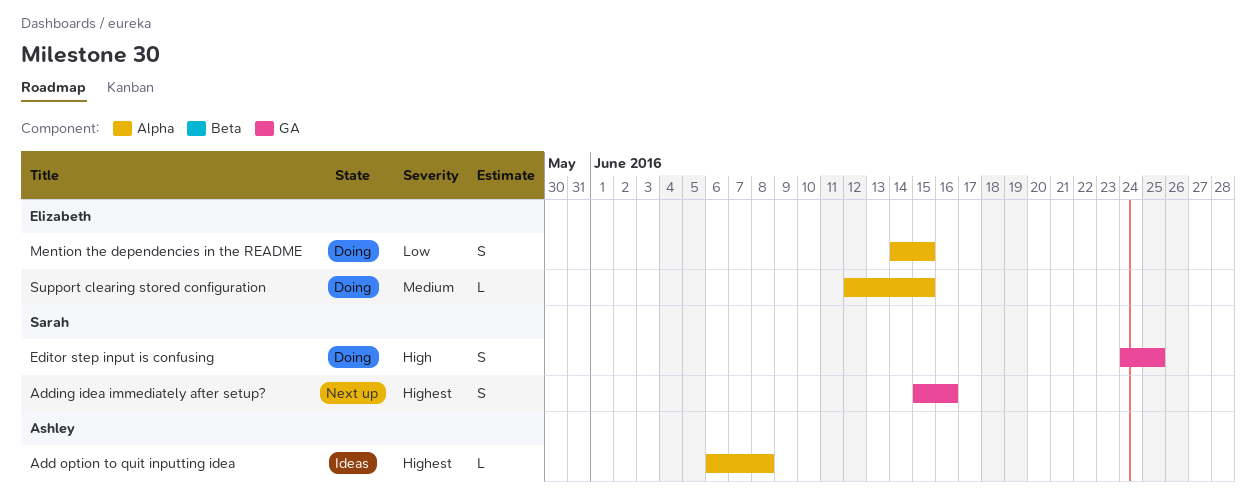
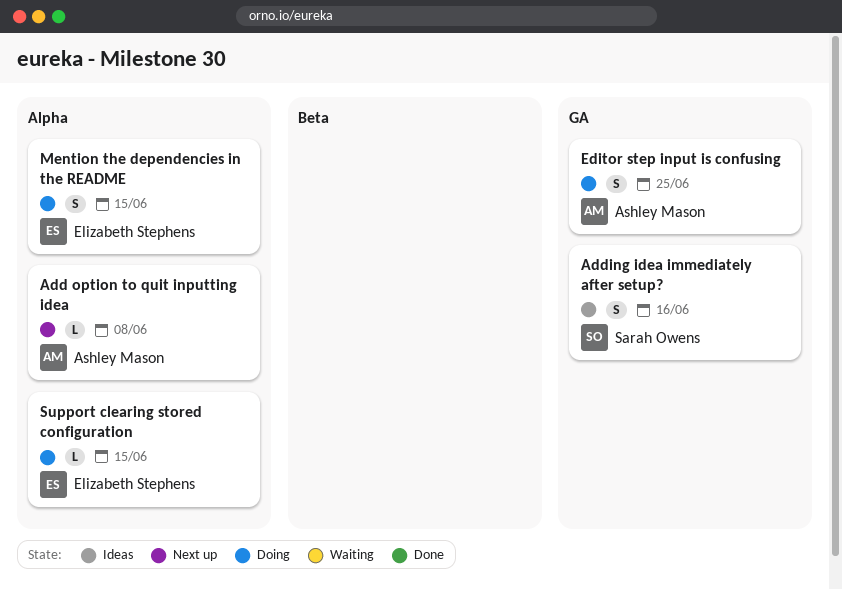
Add option to quit inputting idea, status: Ideas -> Next up
Adding idea immediately after setup?, status: Next up -> Ideas
Editor step input is confusing, owner: Sarah Owens -> Ashley Mason

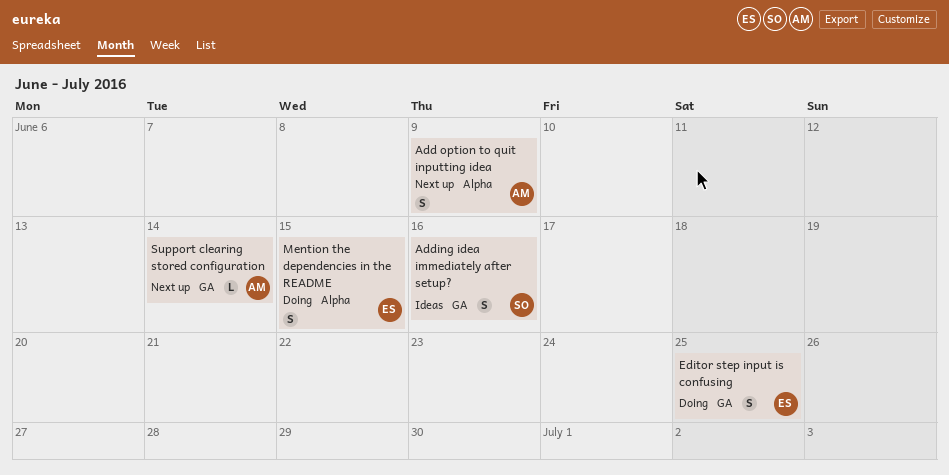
Add option to quit inputting idea, estimate: L -> S
Add option to quit inputting idea, due: Jun 8 -> Jun 9
Editor step input is confusing, owner: Ashley Mason -> Elizabeth Stephens
Support clearing stored configuration, status: Doing -> Next up
Support clearing stored configuration, owner: Elizabeth Stephens -> Ashley Mason
Support clearing stored configuration, label: Alpha -> GA
Support clearing stored configuration, due: Jun 15 -> Jun 14

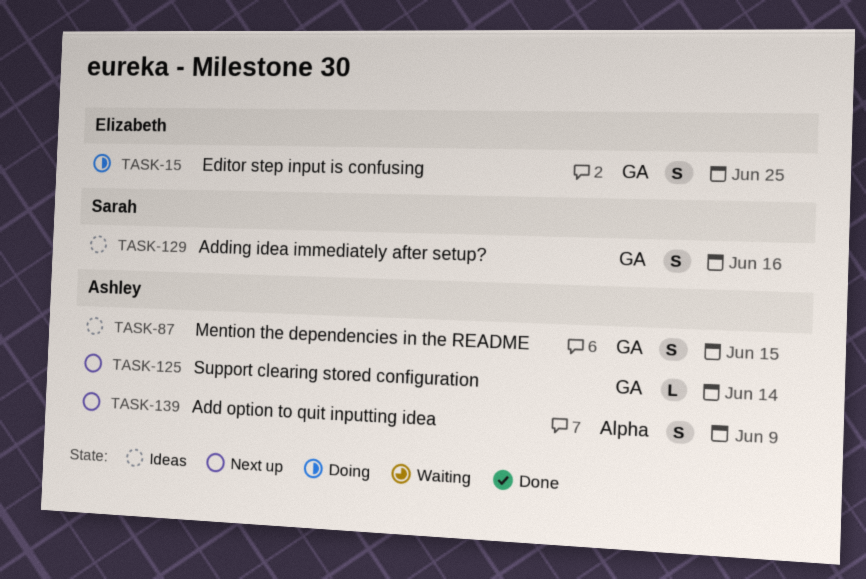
Mention the dependencies in the README, status: Doing -> Ideas
Mention the dependencies in the README, owner: Elizabeth -> Ashley
Mention the dependencies in the README, label: Alpha -> GA

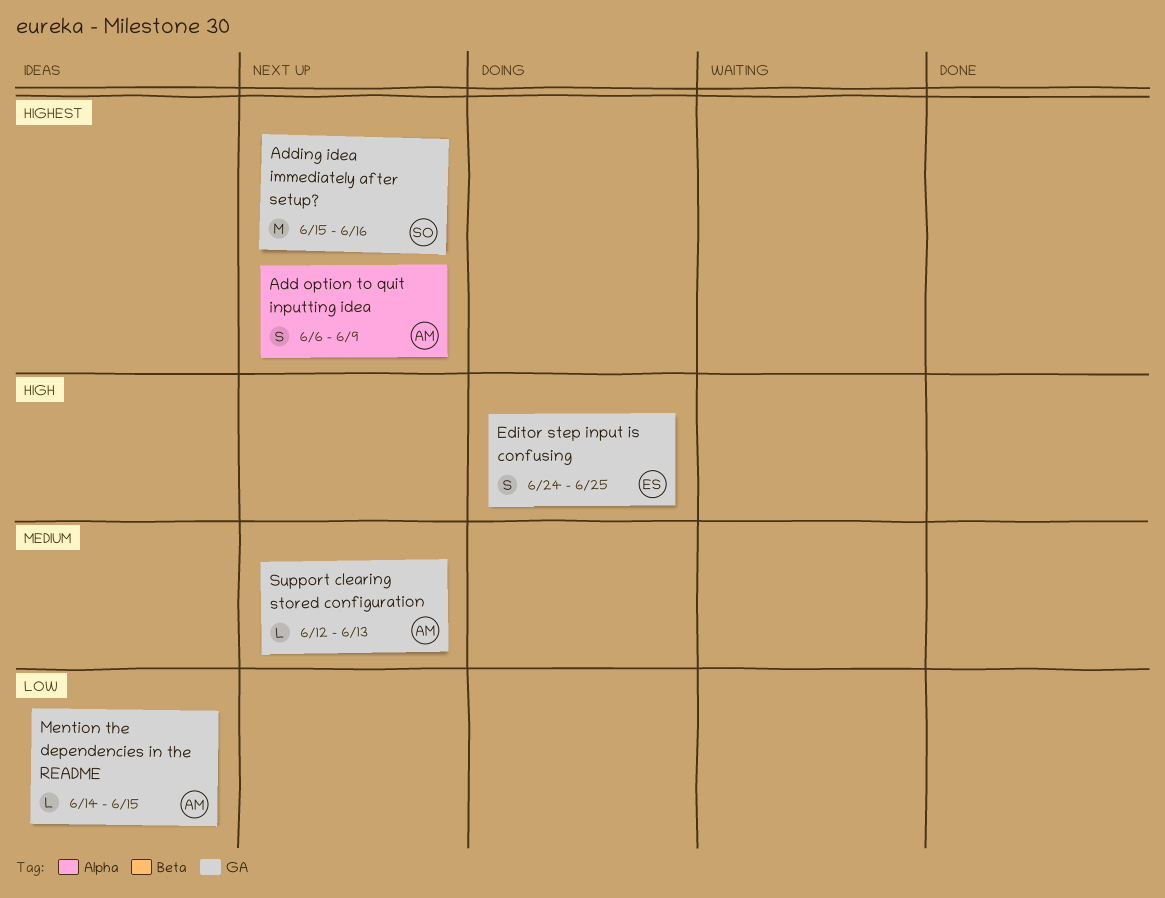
Adding idea immediately after setup?, status: Ideas -> Next up
Adding idea immediately after setup?, estimate: S -> M
Mention the dependencies in the README, estimate: S -> L
Support clearing stored configuration, due: Jun 14 -> Jun 13

